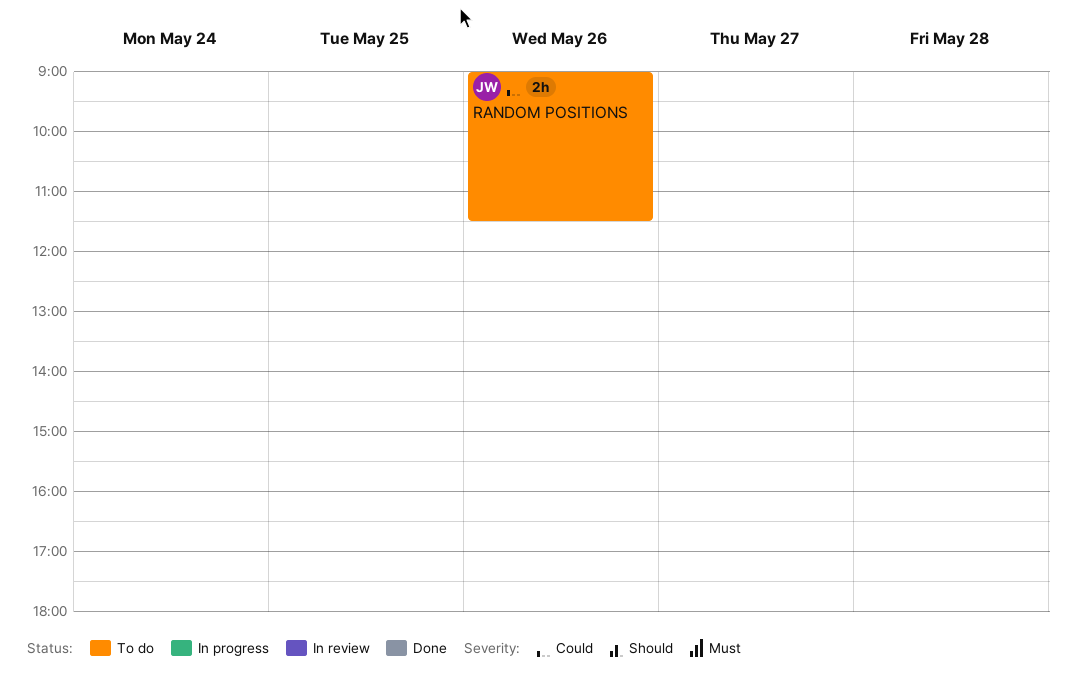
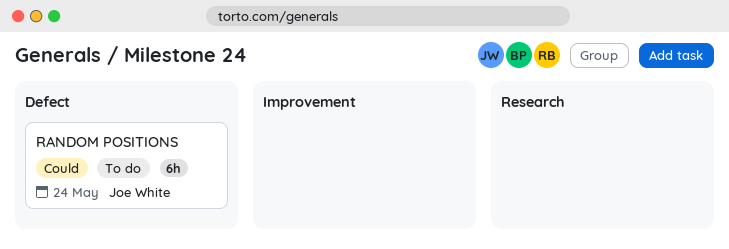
RANDOM POSITIONS, estimate: 2h -> 6h
RANDOM POSITIONS, day: May 26 -> May 24

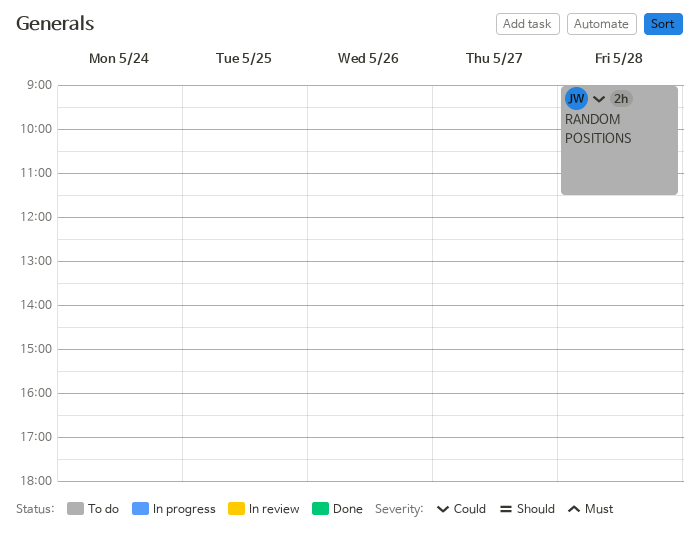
RANDOM POSITIONS, estimate: 6h -> 2h
RANDOM POSITIONS, day: May 24 -> May 28

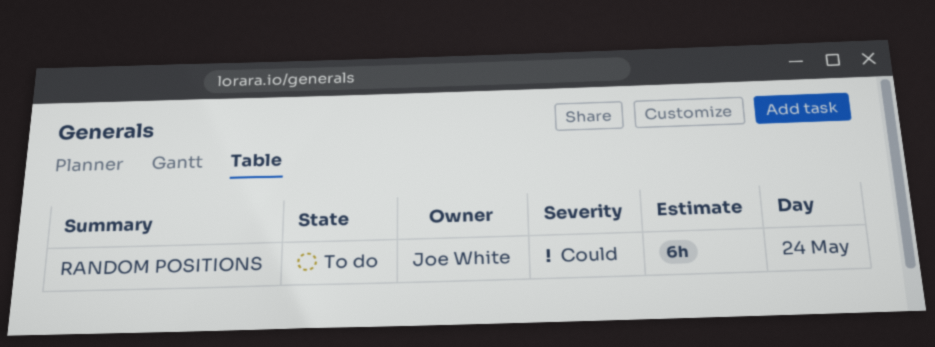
RANDOM POSITIONS, estimate: 2h -> 6h
RANDOM POSITIONS, day: May 28 -> May 24

